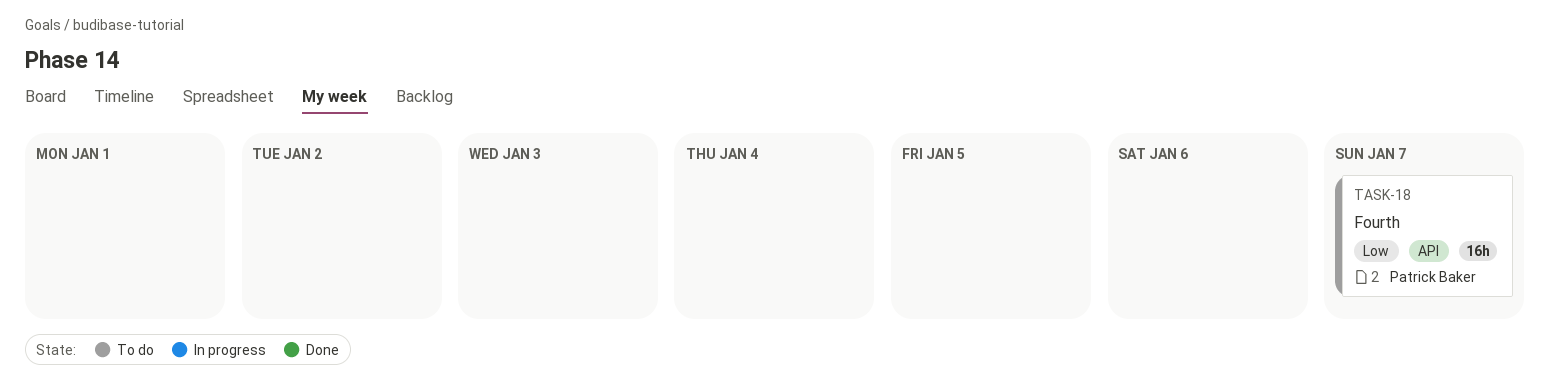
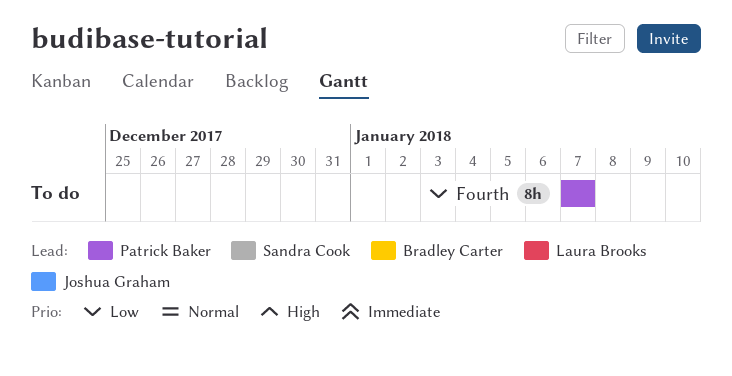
Fourth, estimate: 16h -> 8h

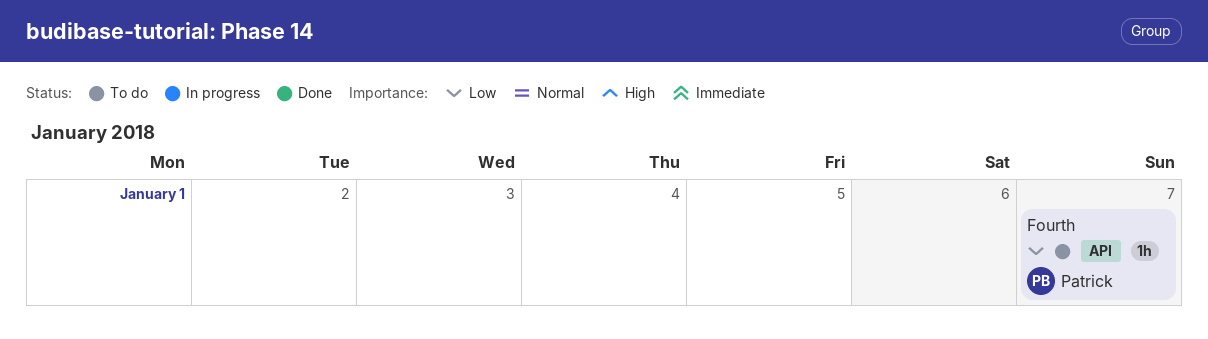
Fourth, estimate: 8h -> 1h

